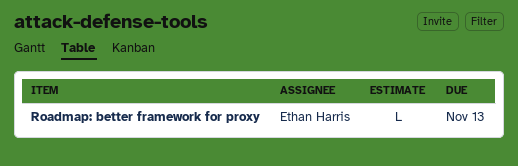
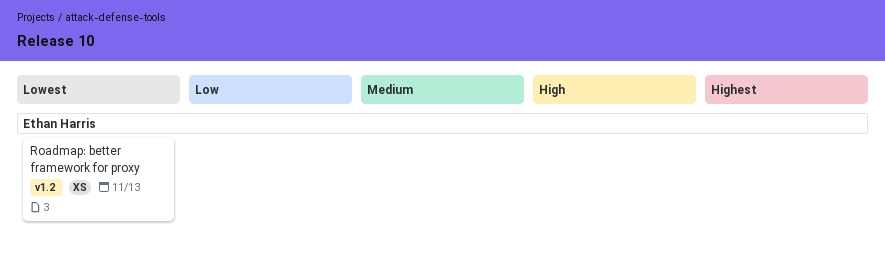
Roadmap: better framework for proxy, estimate: L -> XS

